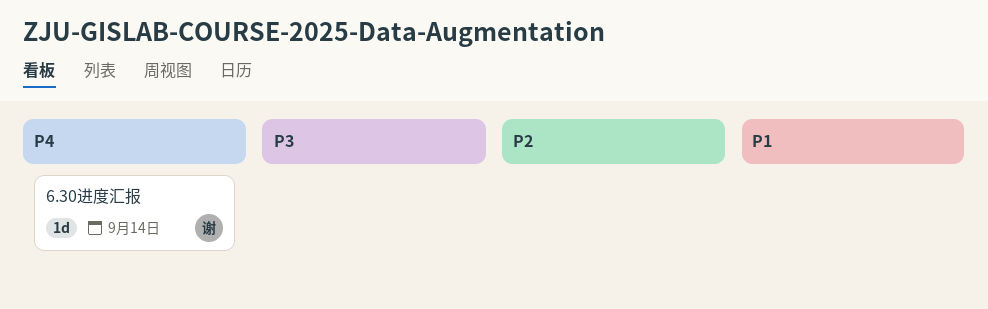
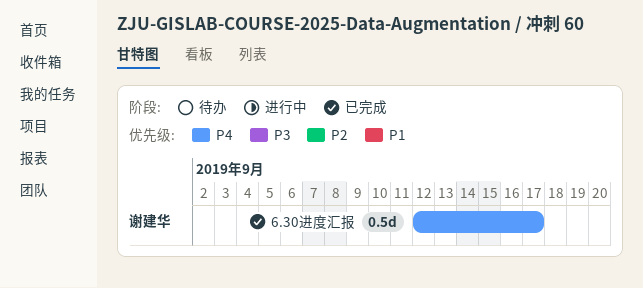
6.30进度汇报, estimate: 1d -> 0.5d
6.30进度汇报, due: Sep 14 -> Sep 17

